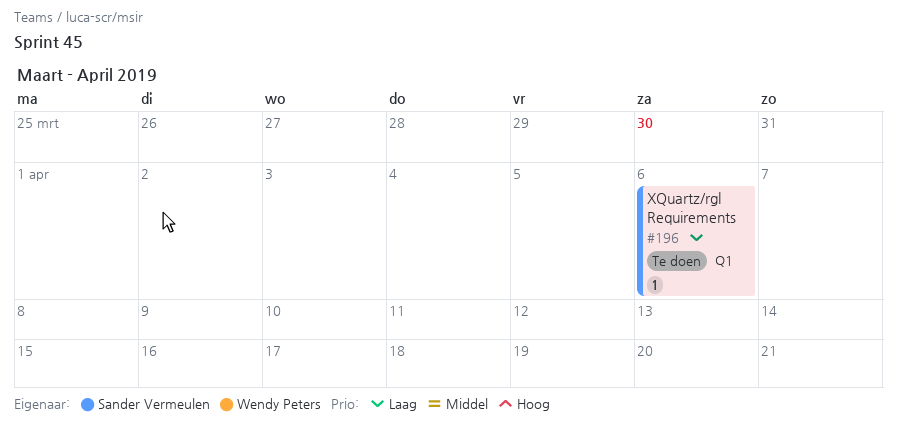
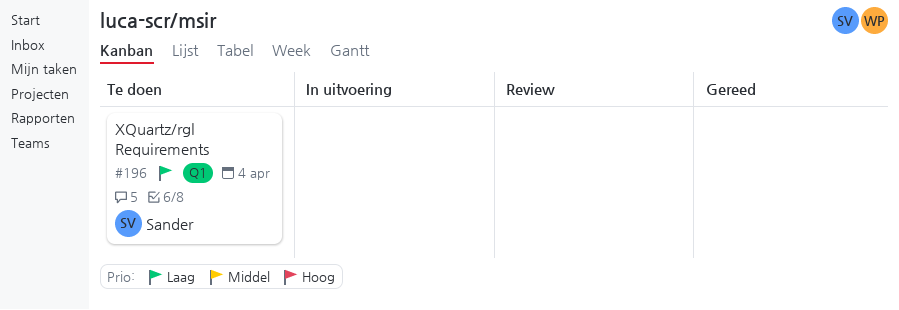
#196, due: Apr 6 -> Apr 4

